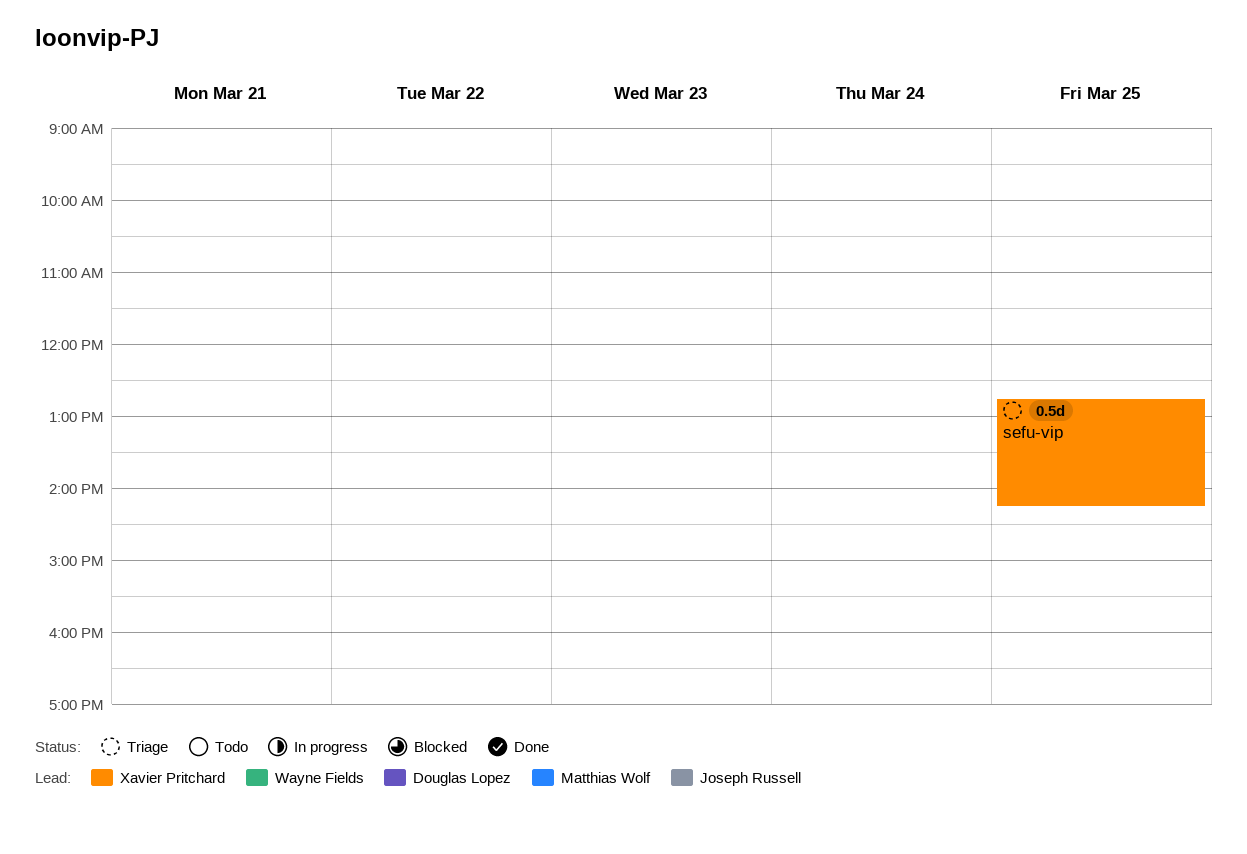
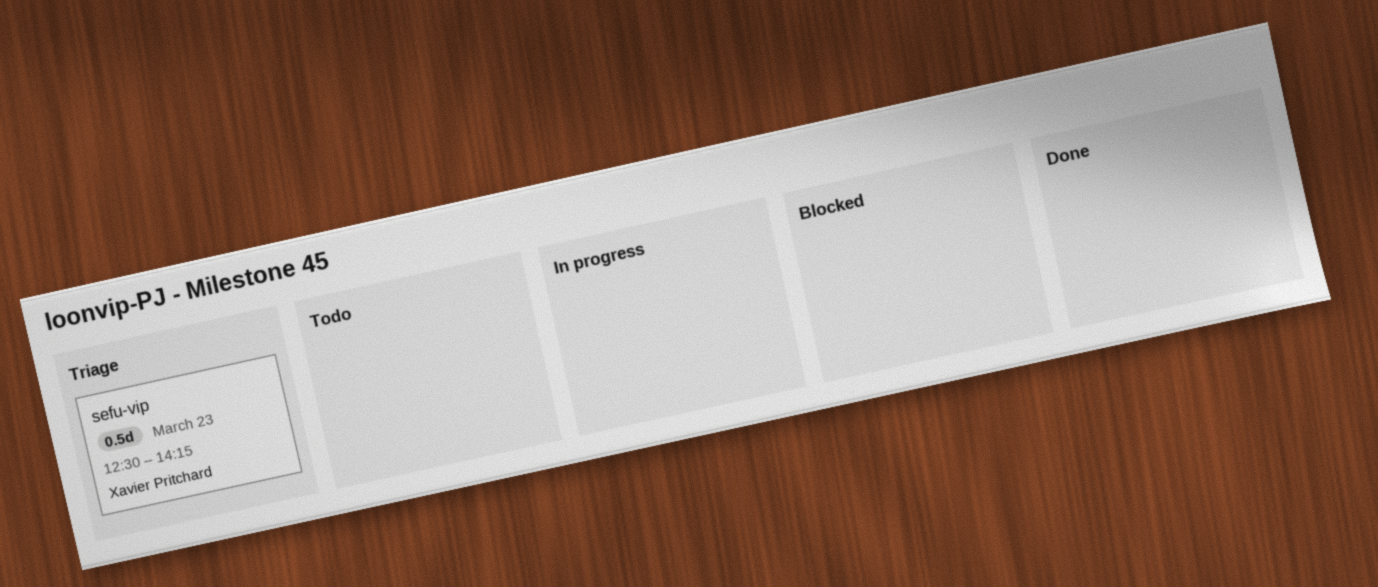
sefu-vip, day: Mar 25 -> Mar 23
sefu-vip, begins: 12:45 -> 12:30

